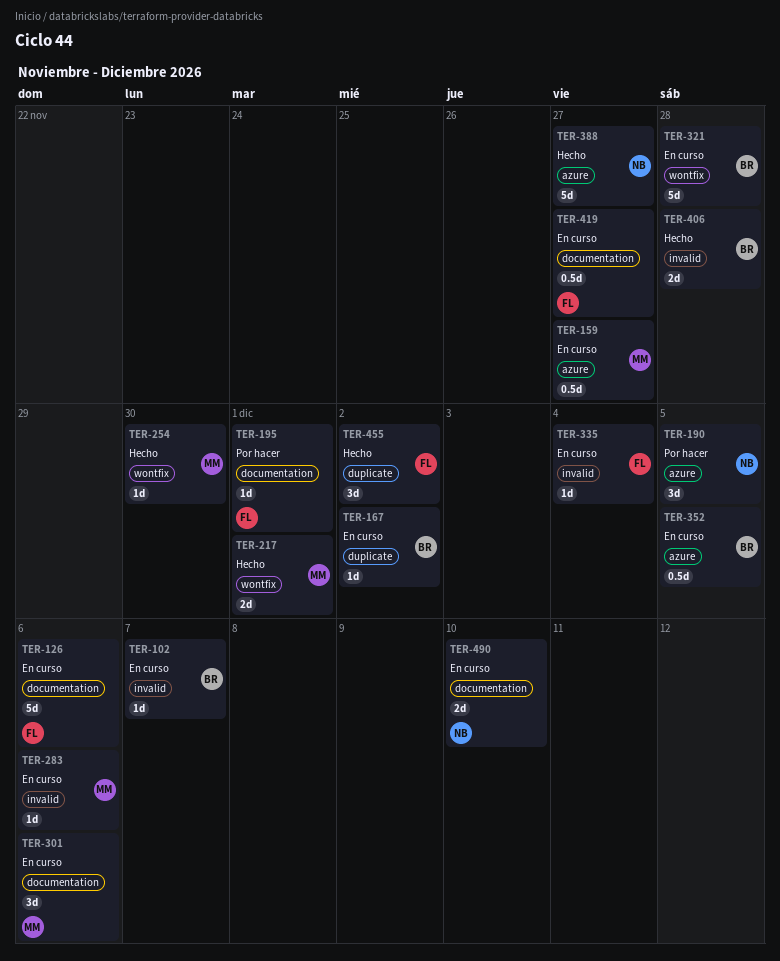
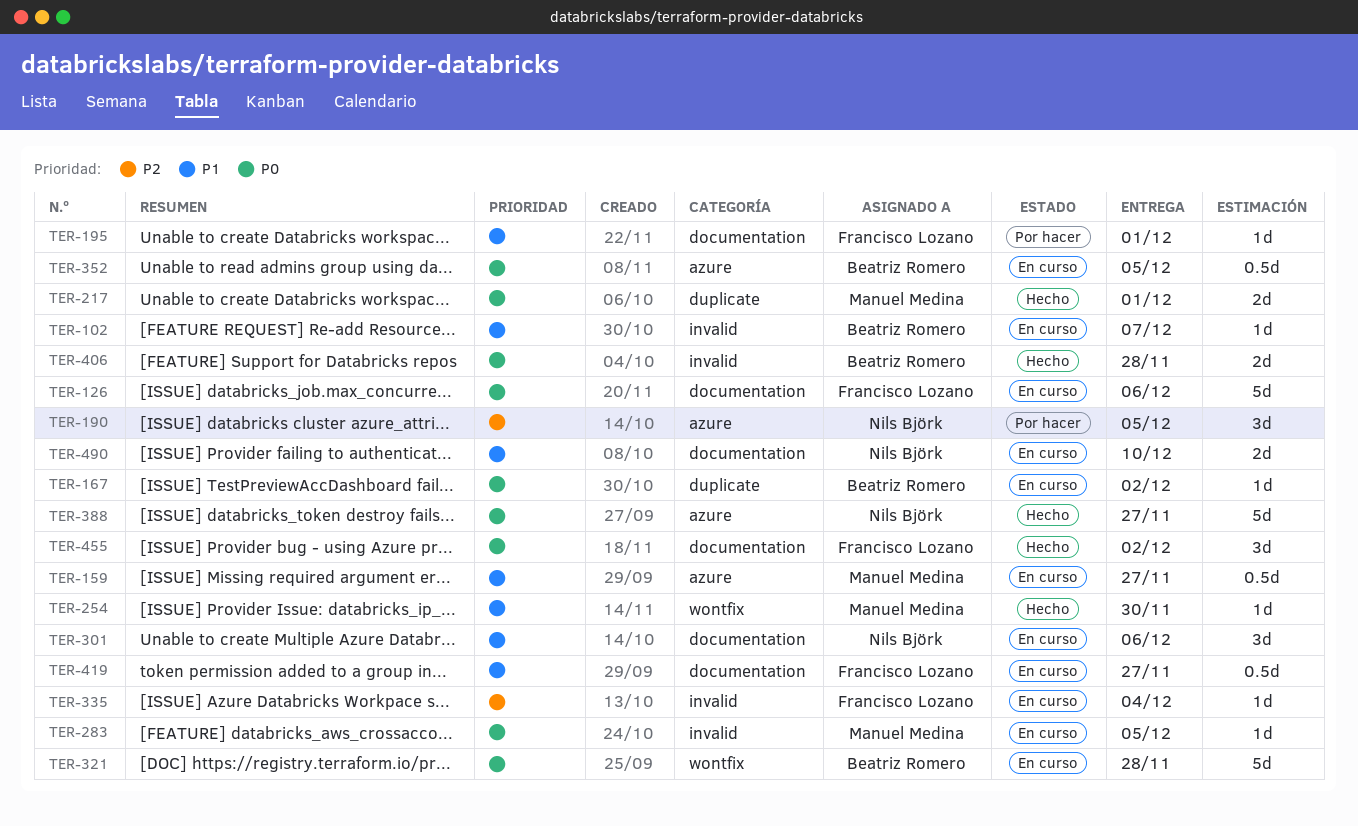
TER-217, label: wontfix -> duplicate
TER-283, due: Dec 6 -> Dec 5
TER-301, owner: Manuel Medina -> Nils Björk
TER-455, label: duplicate -> documentation

